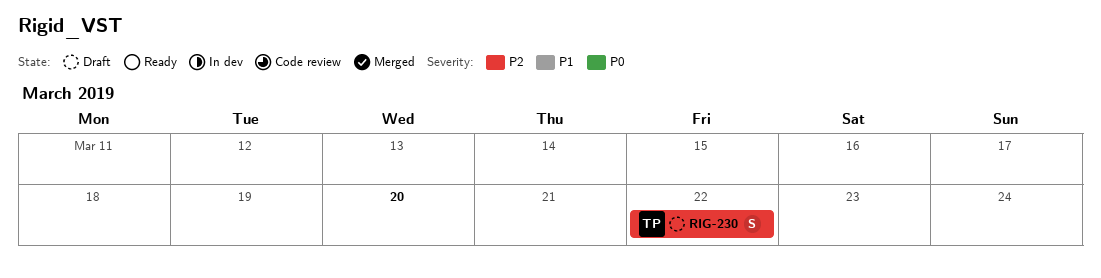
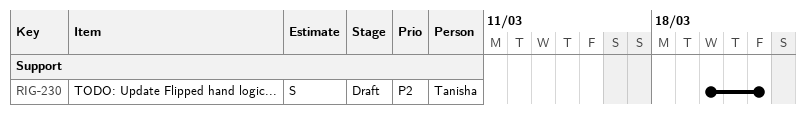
RIG-230, start: Mar 22 -> Mar 20

